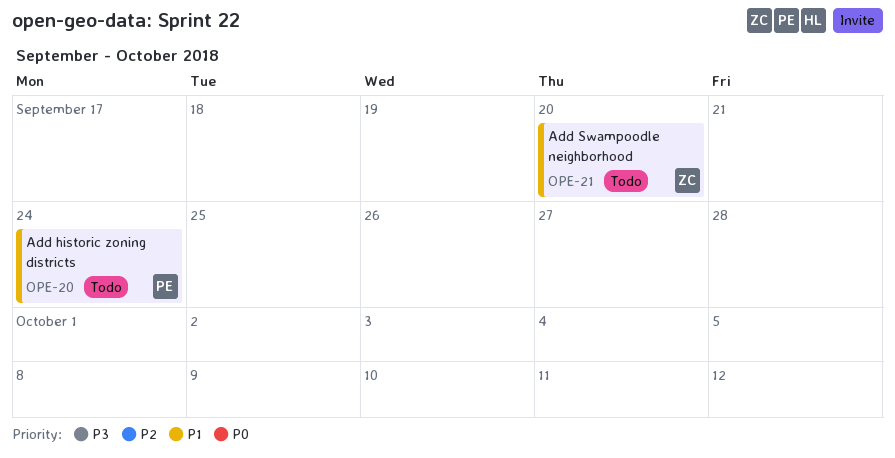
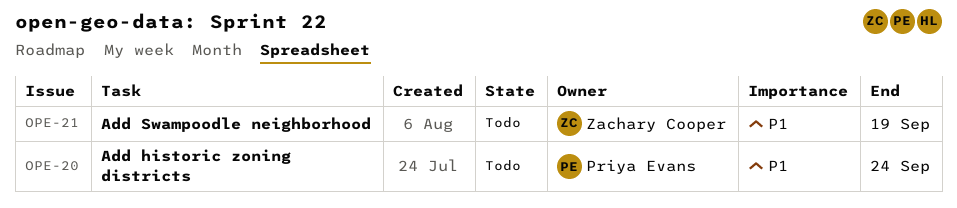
OPE-21, due: Sep 20 -> Sep 19

